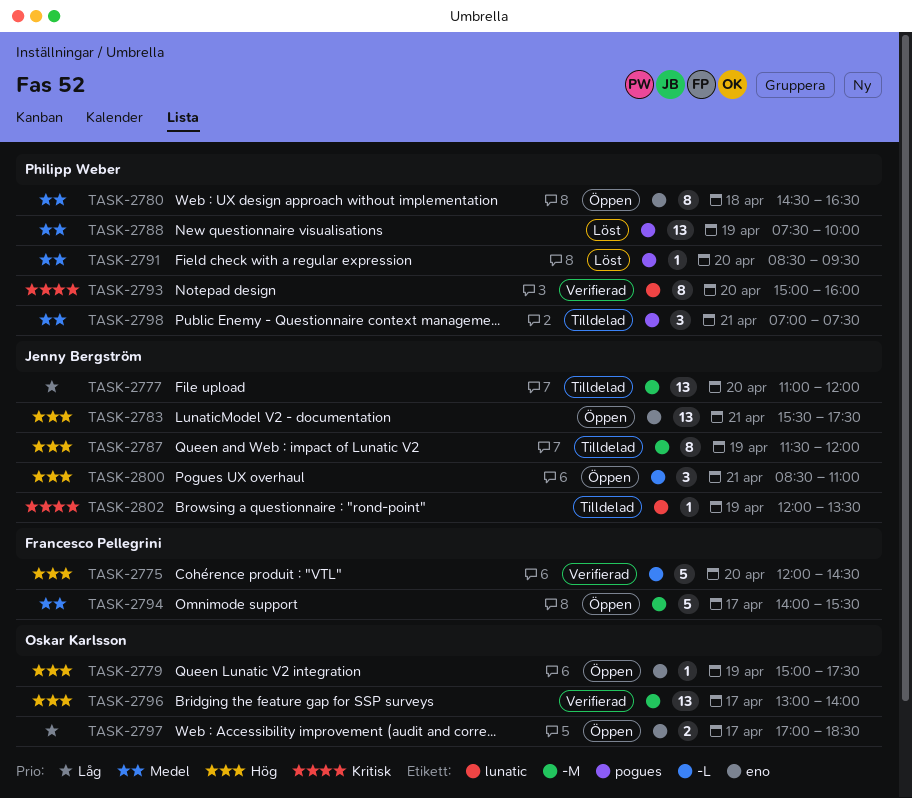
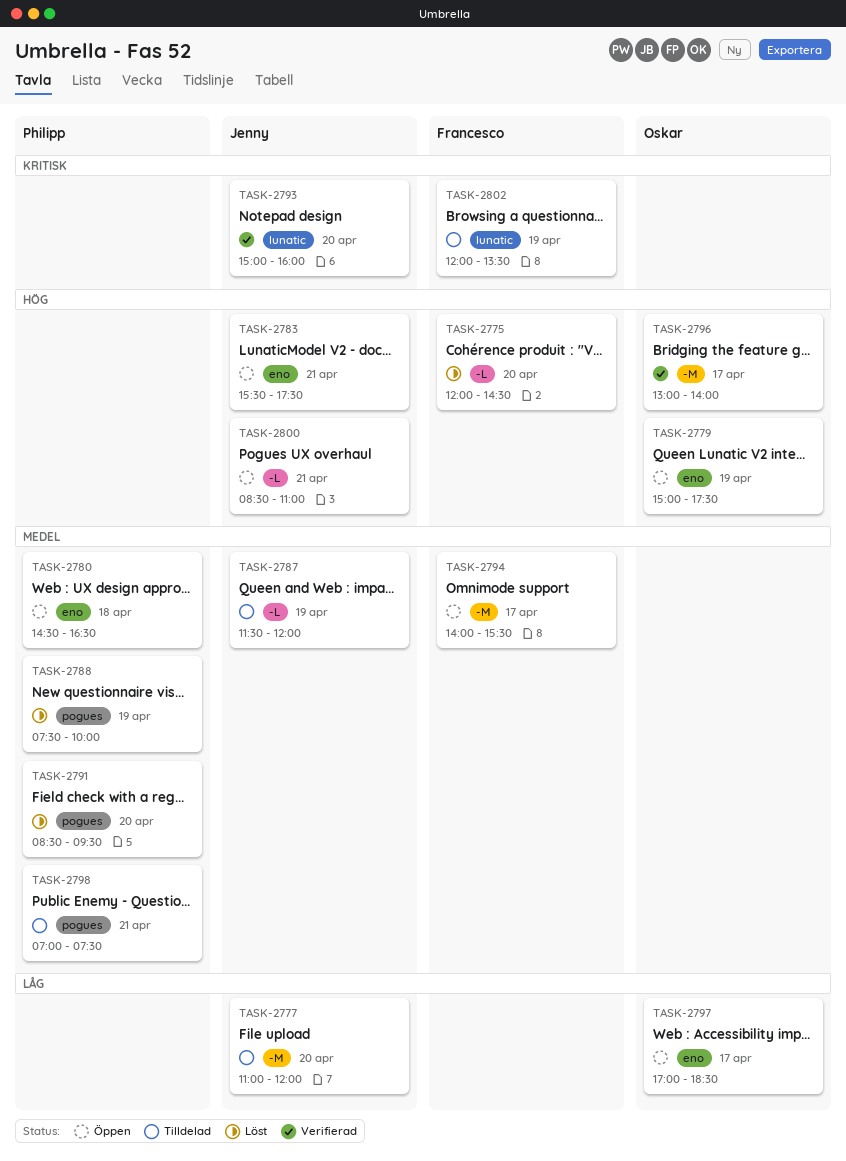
TASK-2775, status: Verifierad -> Löst
TASK-2787, priority: Hög -> Medel
TASK-2787, label: -M -> -L
TASK-2793, owner: Philipp Weber -> Jenny Bergström
TASK-2802, owner: Jenny Bergström -> Francesco Pellegrini

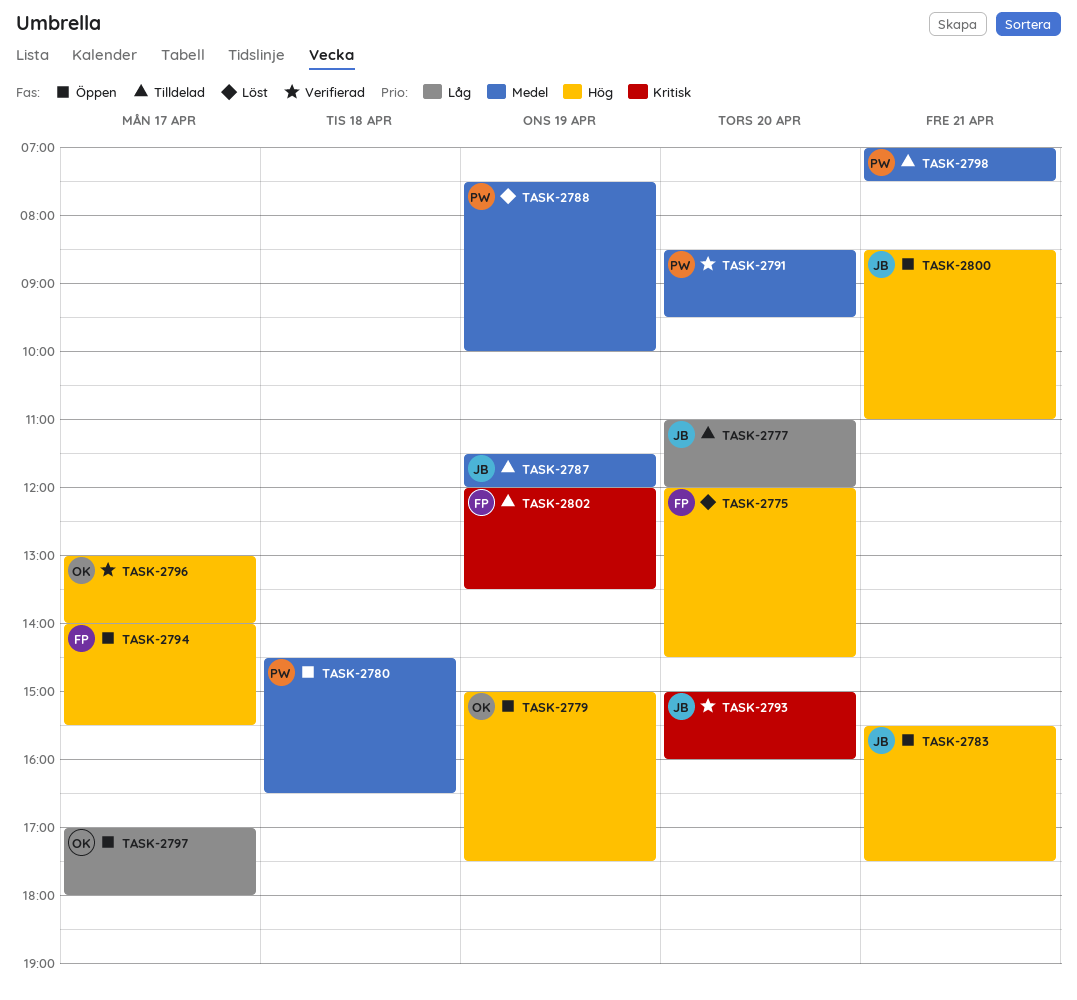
TASK-2791, status: Löst -> Verifierad
TASK-2794, priority: Medel -> Hög
TASK-2797, ends: 18:30 -> 18:00

